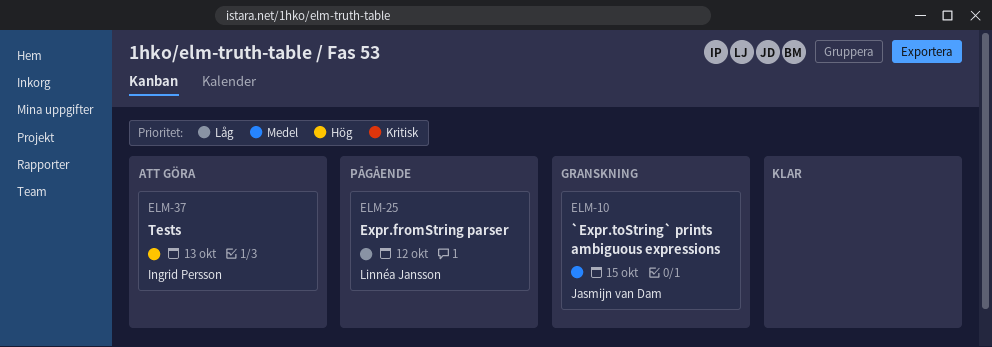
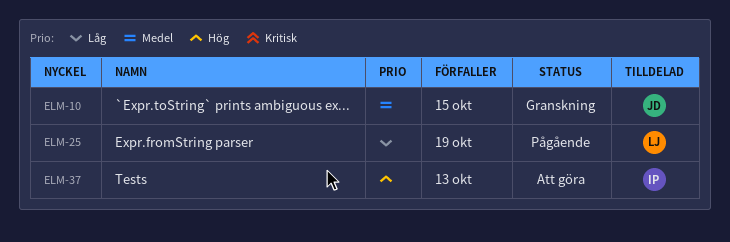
ELM-25, due: Oct 12 -> Oct 19

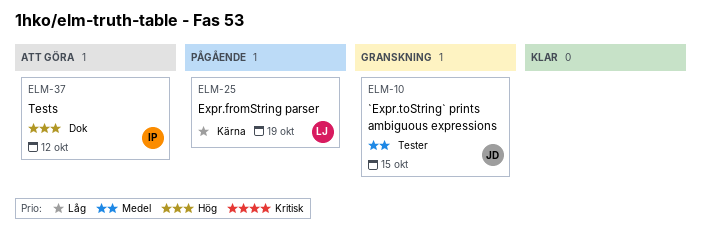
ELM-37, due: Oct 13 -> Oct 12

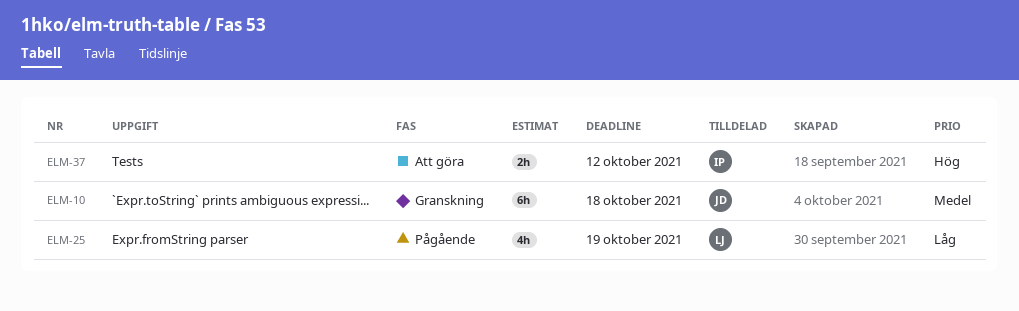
ELM-10, due: Oct 15 -> Oct 18

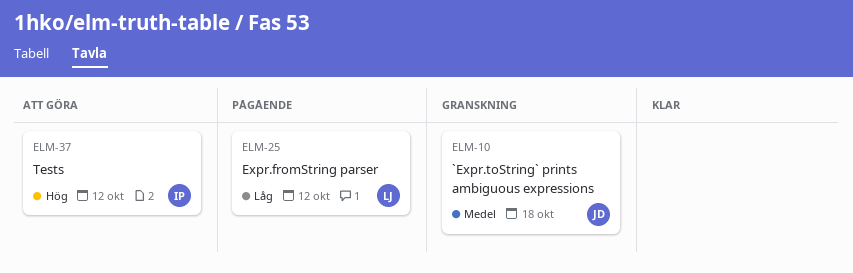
ELM-25, due: Oct 19 -> Oct 12

